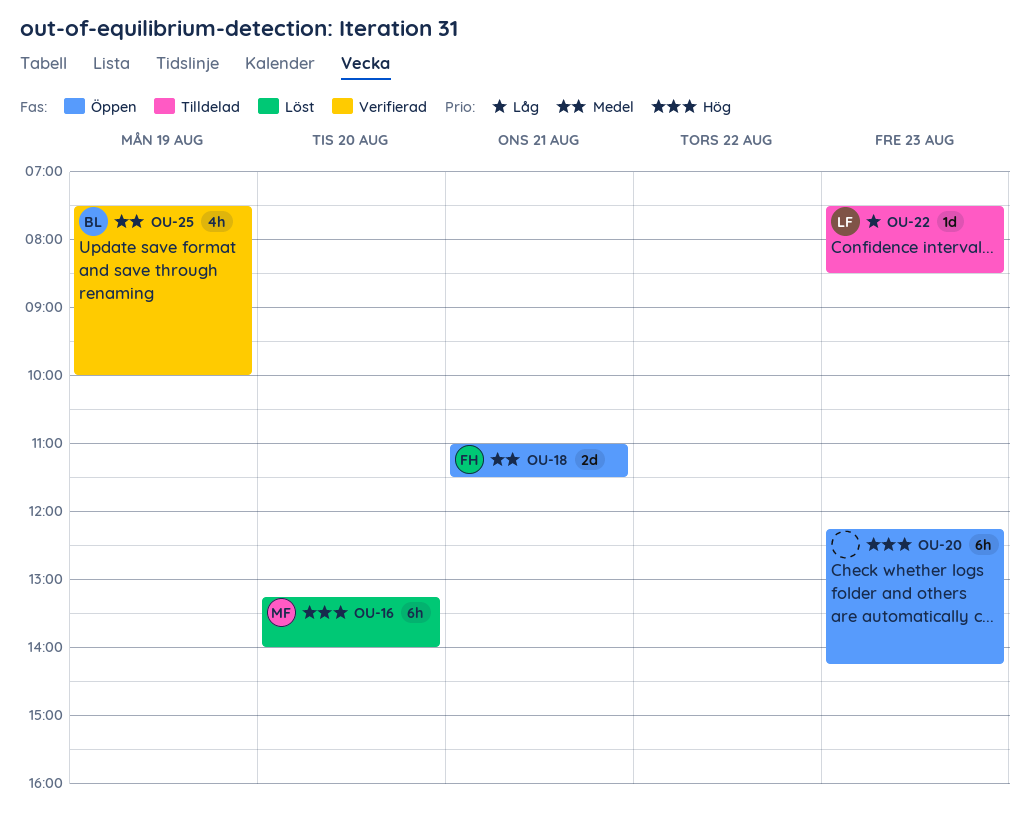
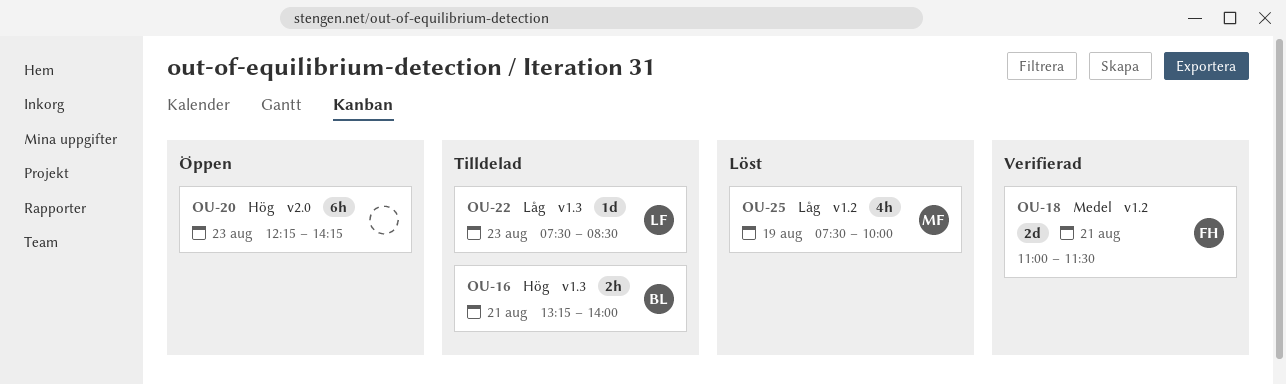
OU-16, status: Löst -> Tilldelad
OU-16, owner: MF -> BL
OU-16, estimate: 6h -> 2h
OU-16, day: Aug 20 -> Aug 21
OU-18, status: Öppen -> Verifierad
OU-25, status: Verifierad -> Löst
OU-25, owner: BL -> MF
OU-25, priority: Medel -> Låg

